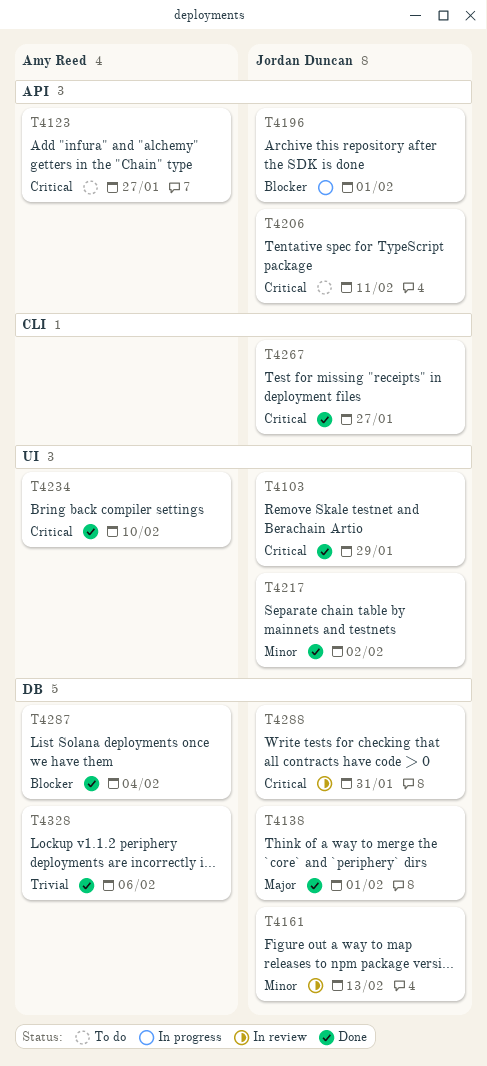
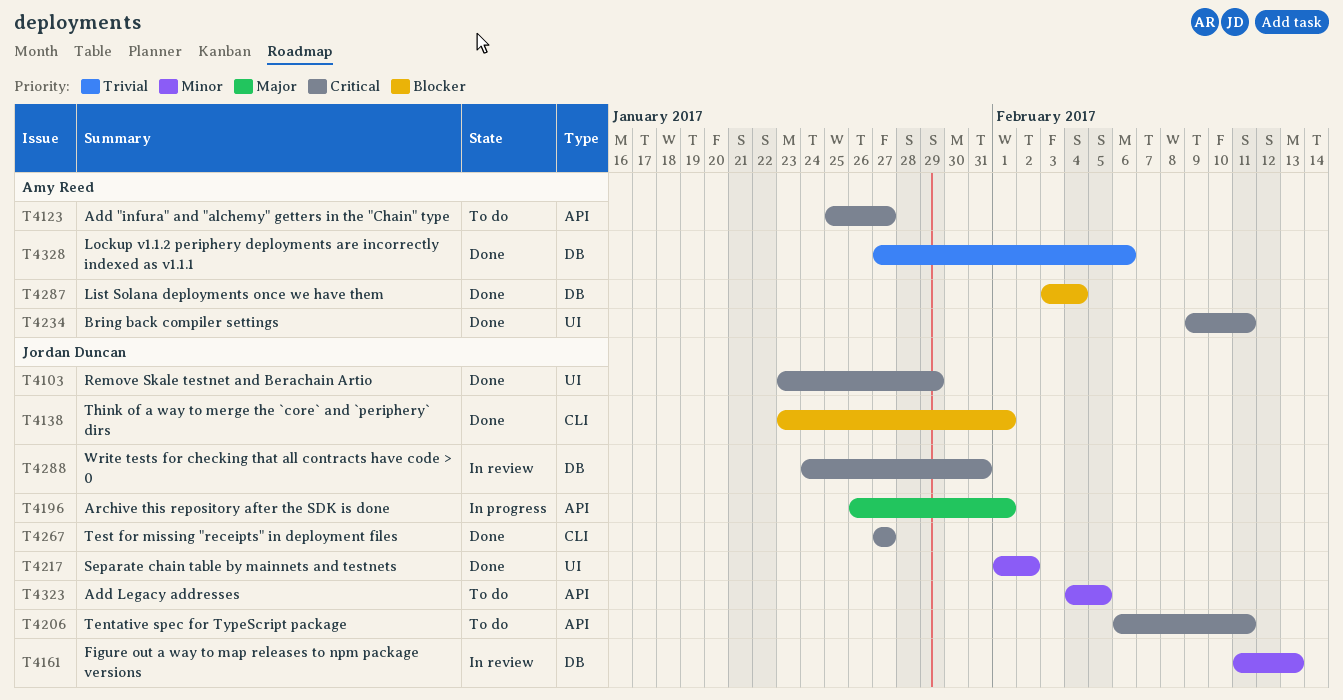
T4138, priority: Major -> Blocker
T4138, label: DB -> CLI
T4196, priority: Blocker -> Major
T4234, due: Feb 10 -> Feb 11
T4323: none -> present

